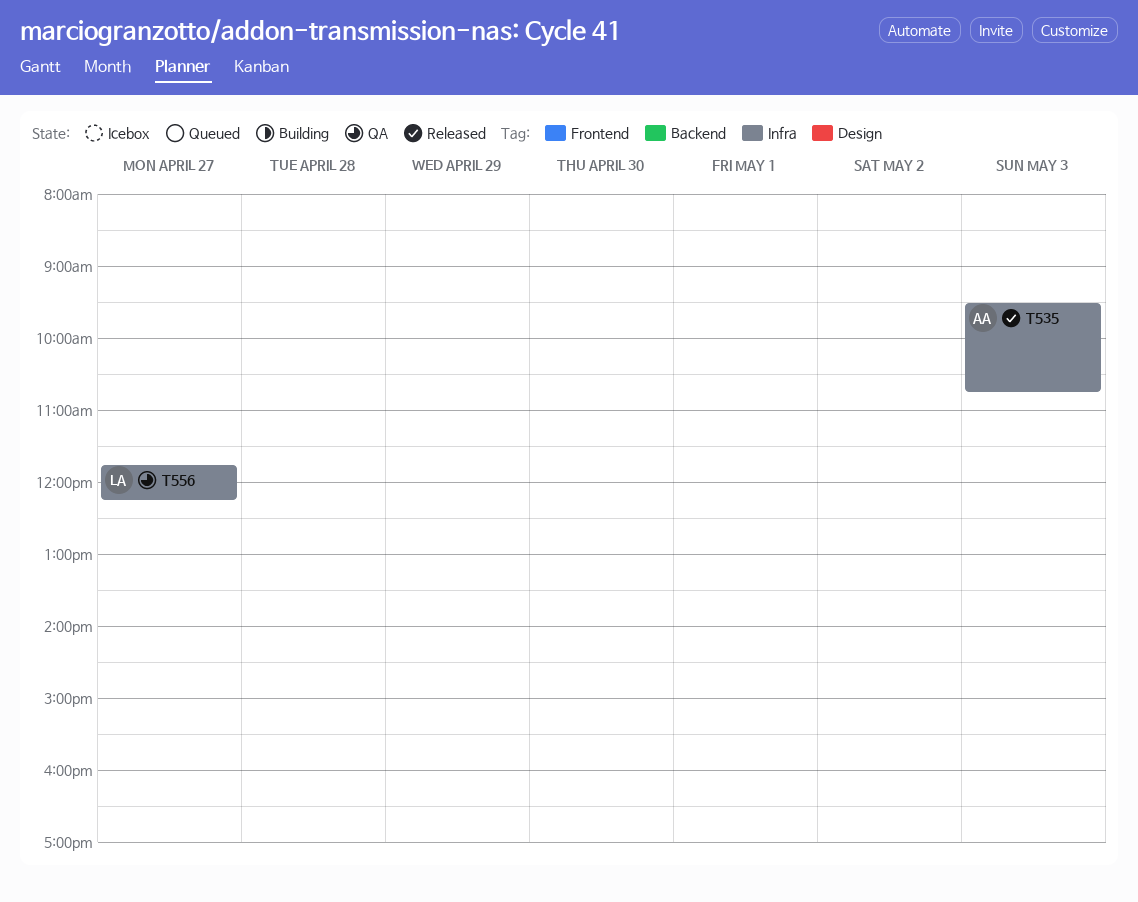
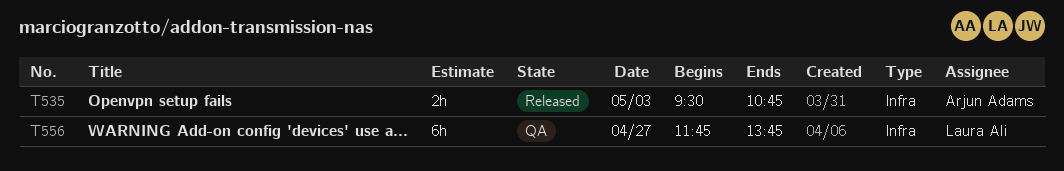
T556, ends: 12:15 -> 13:45

